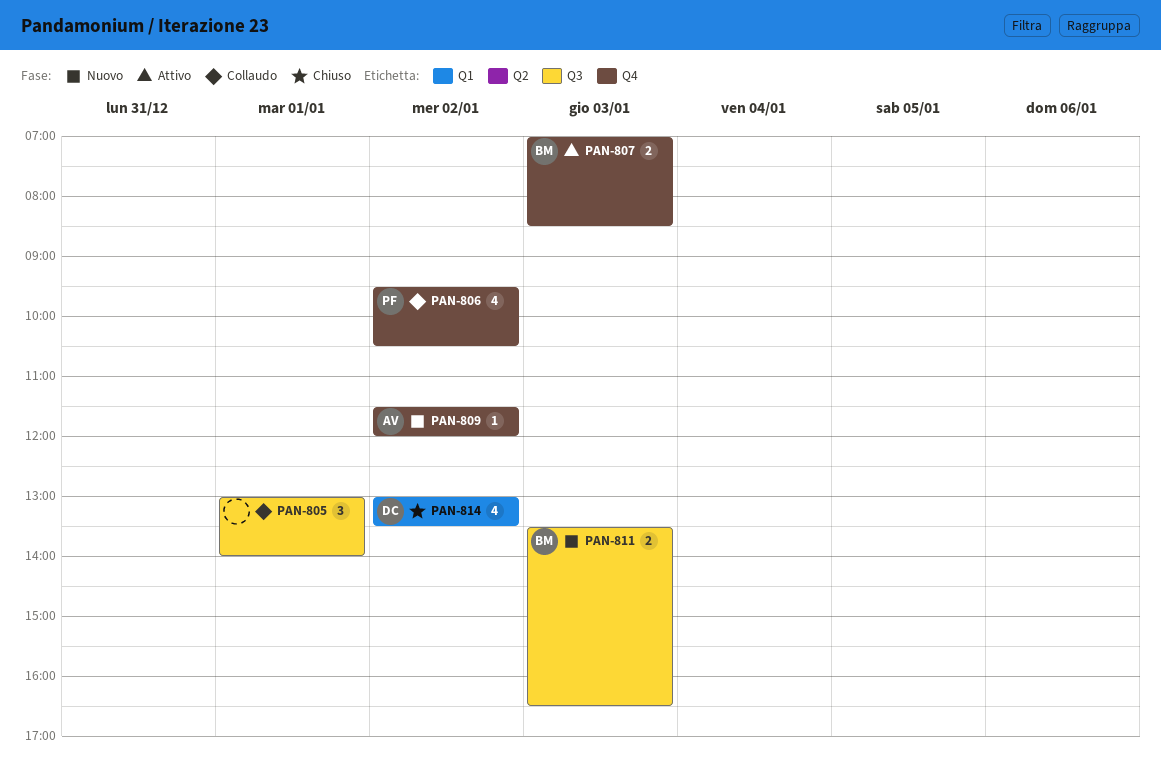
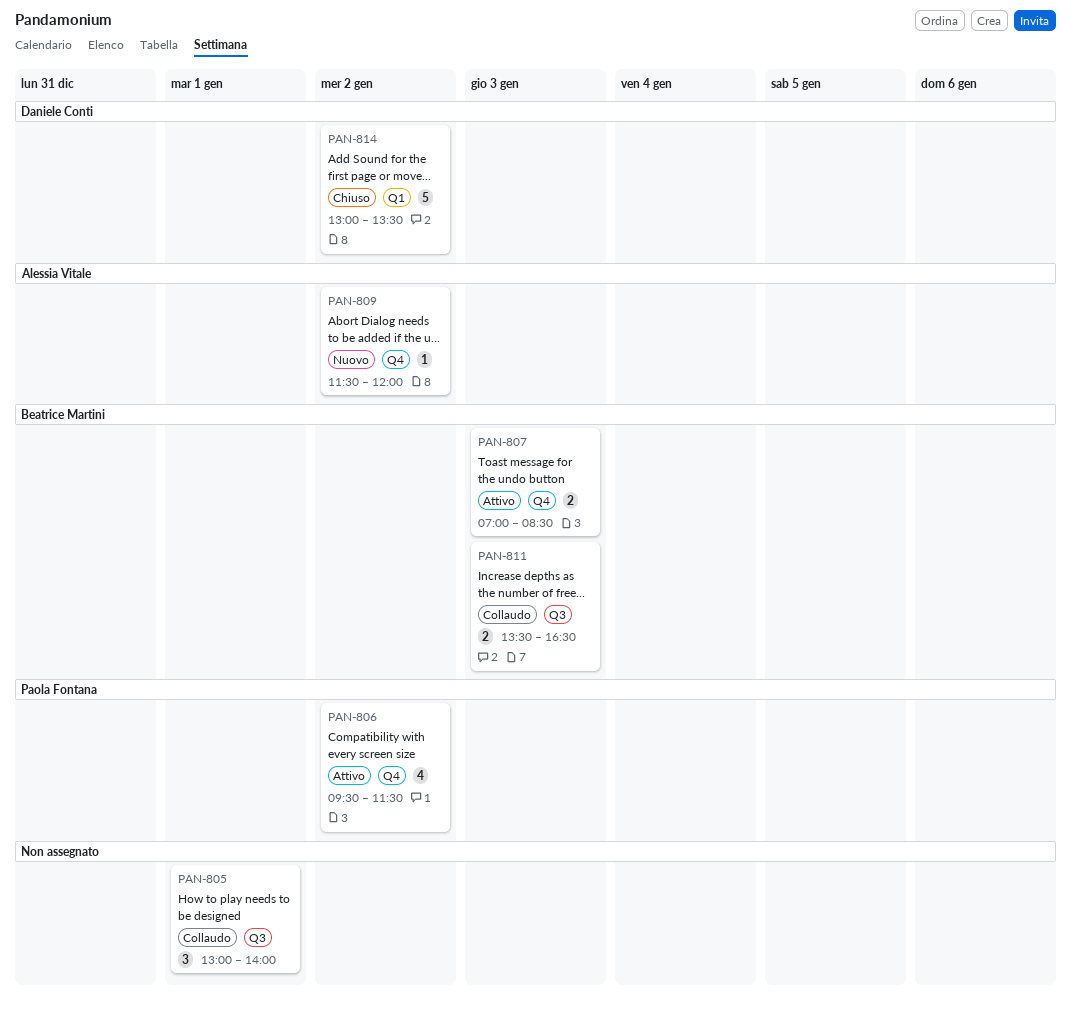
PAN-806, status: Collaudo -> Attivo
PAN-806, ends: 10:30 -> 11:30
PAN-811, status: Nuovo -> Collaudo
PAN-814, estimate: 4 -> 5

